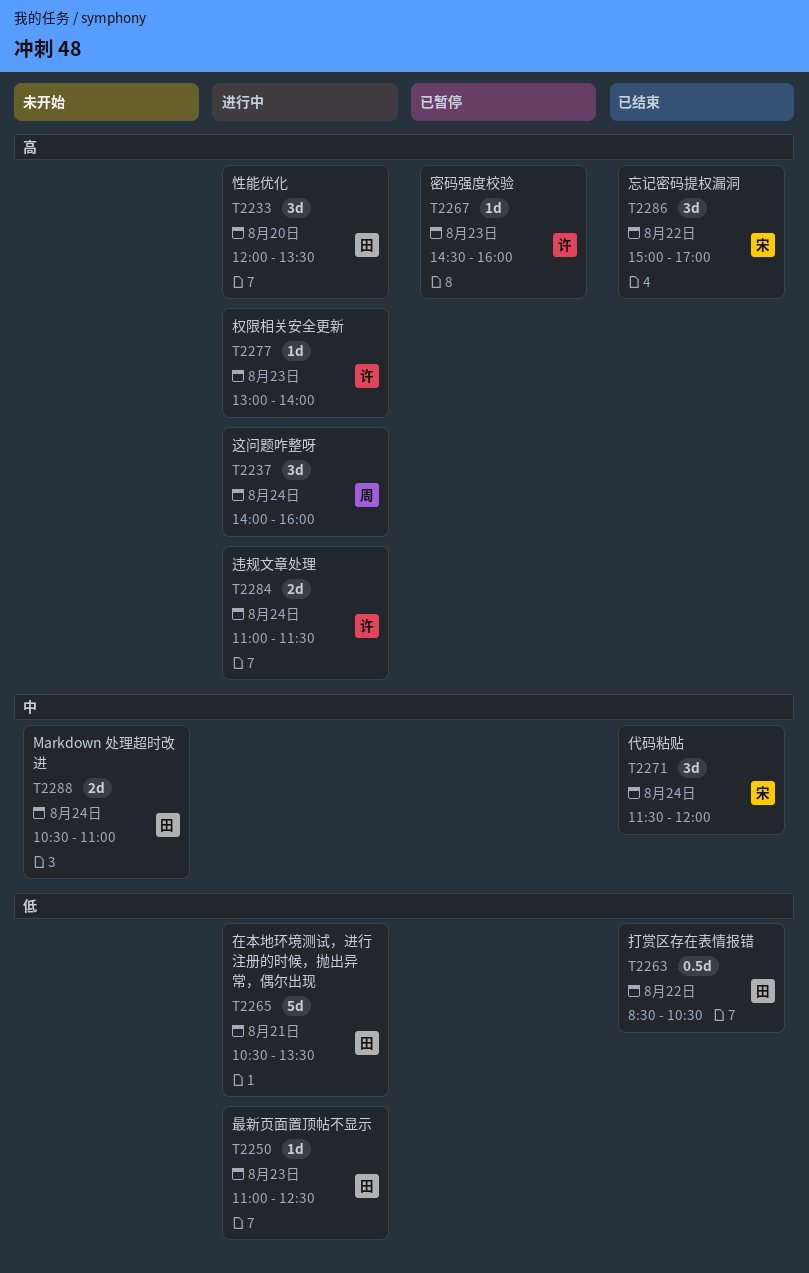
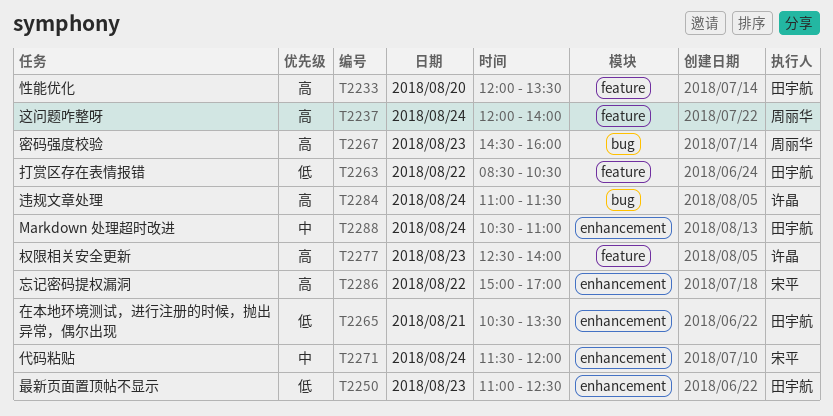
T2237, begins: 14:00 -> 12:00
T2237, ends: 16:00 -> 14:00
T2267, owner: 许晶 -> 周丽华
T2277, begins: 13:00 -> 12:30

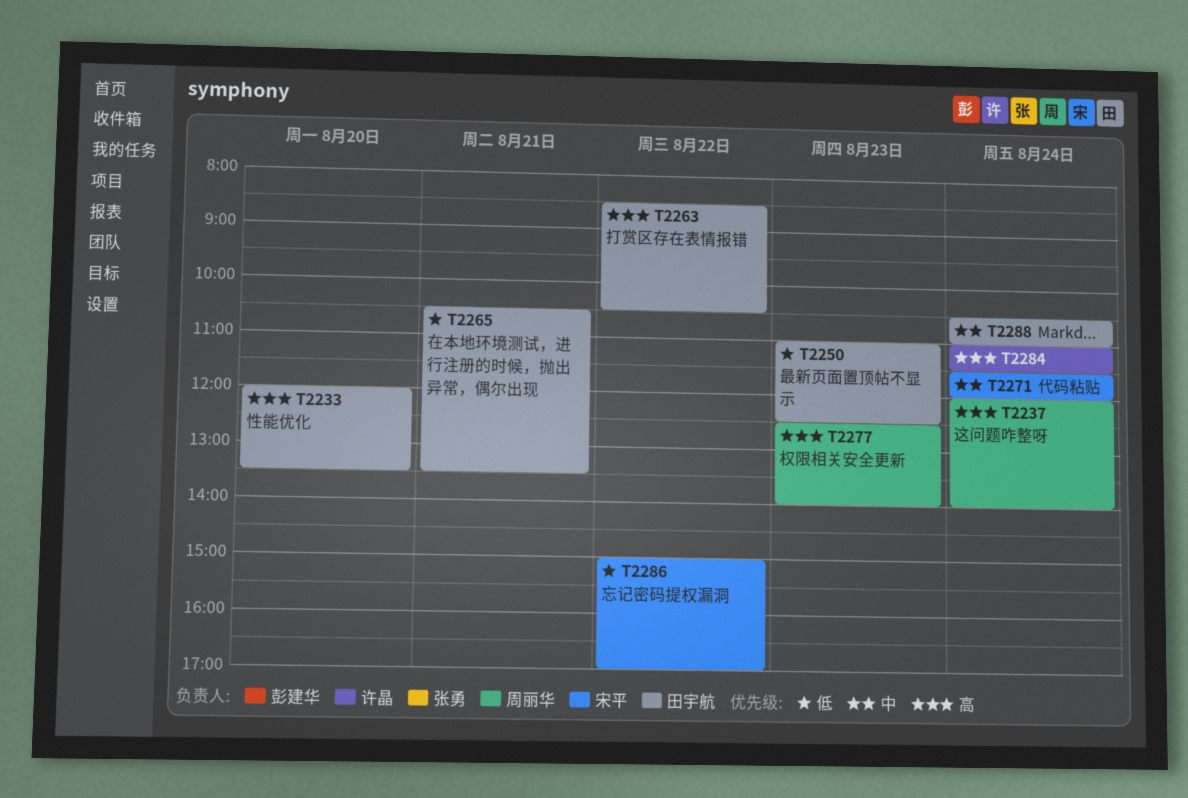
T2263, priority: 低 -> 高
T2267: present -> none
T2277, owner: 许晶 -> 周丽华
T2286, priority: 高 -> 低

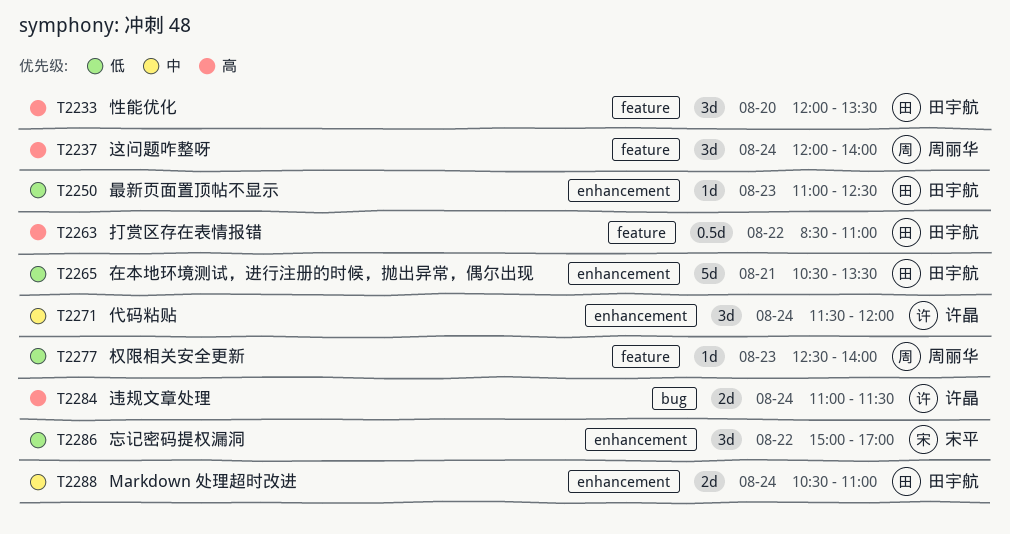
T2263, ends: 10:30 -> 11:00
T2271, owner: 宋平 -> 许晶
T2277, priority: 高 -> 低

